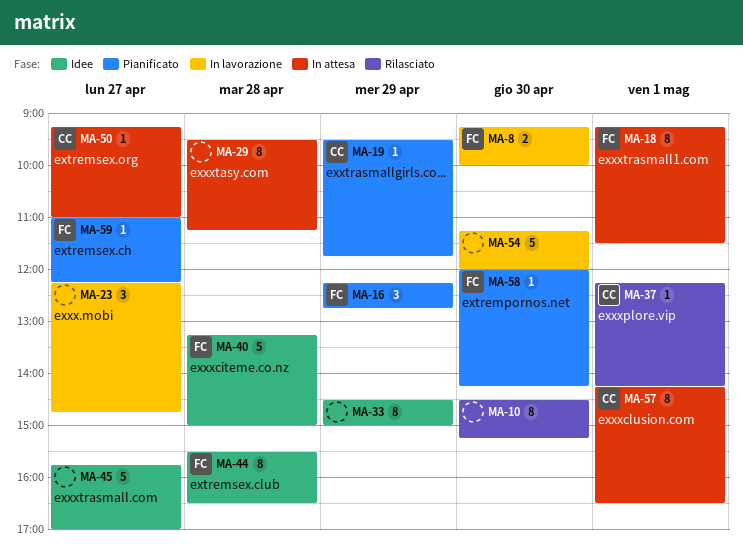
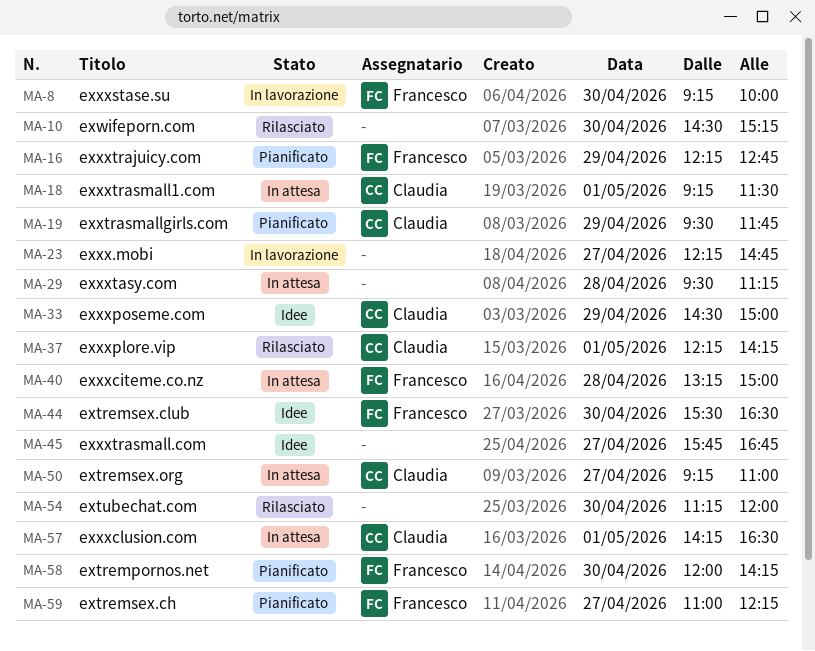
MA-18, owner: Francesco -> Claudia
MA-33, owner: none -> Claudia
MA-40, status: Idee -> In attesa
MA-44, day: Apr 28 -> Apr 30
MA-45, ends: 17:00 -> 16:45
MA-54, status: In lavorazione -> Rilasciato

